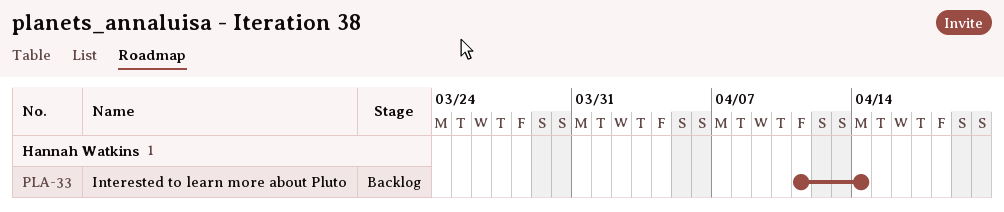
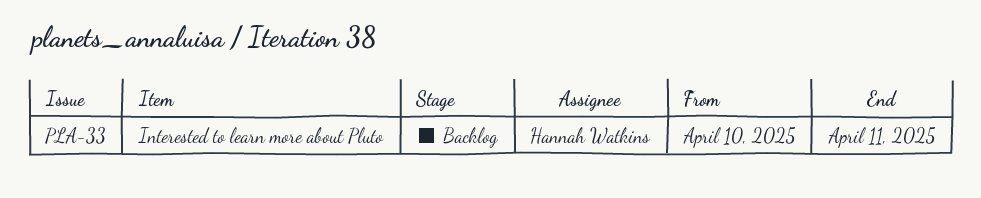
PLA-33, start: Apr 11 -> Apr 10
PLA-33, due: Apr 14 -> Apr 11

